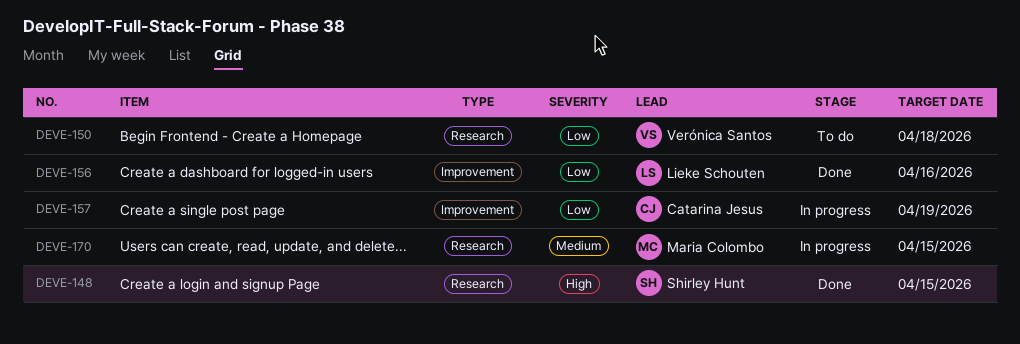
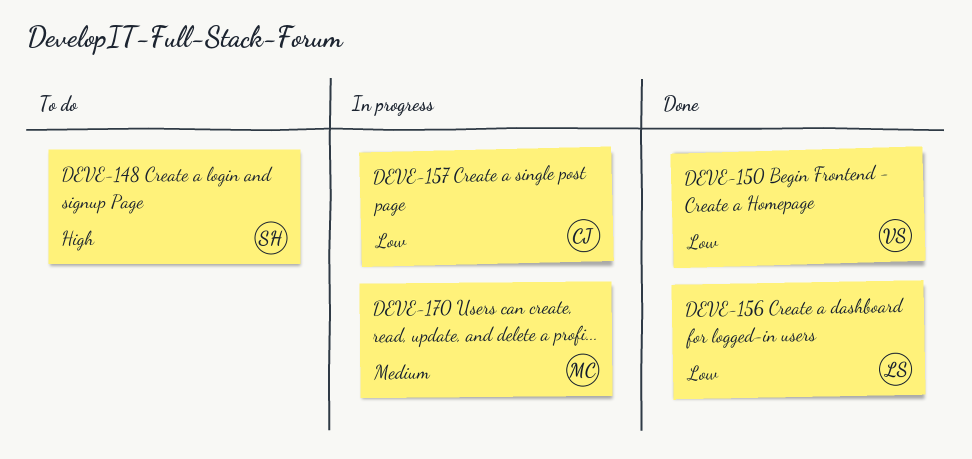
DEVE-148, status: Done -> To do
DEVE-150, status: To do -> Done

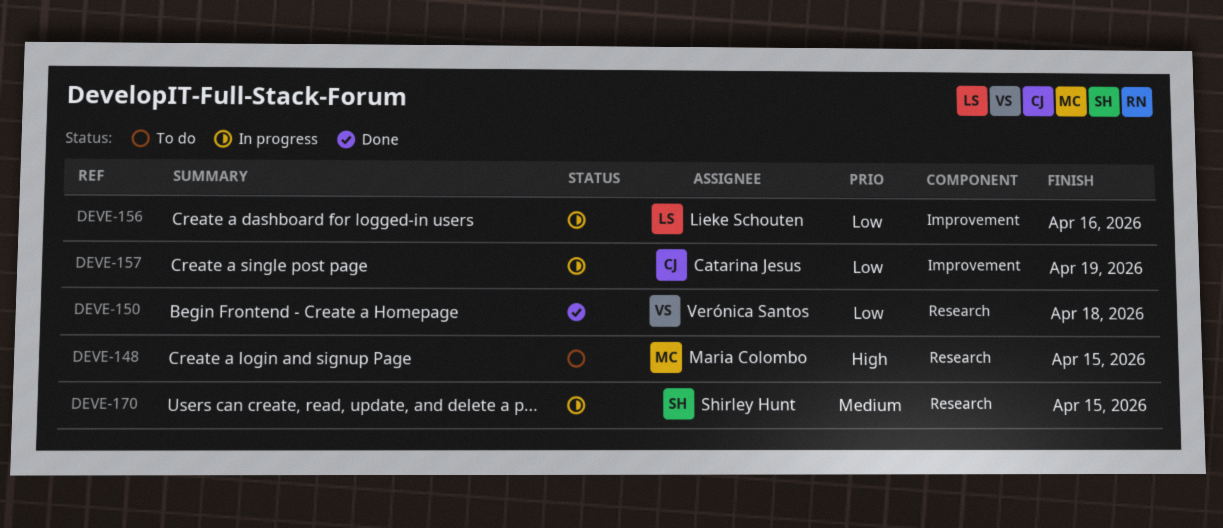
DEVE-148, owner: Shirley Hunt -> Maria Colombo
DEVE-156, status: Done -> In progress
DEVE-170, owner: Maria Colombo -> Shirley Hunt

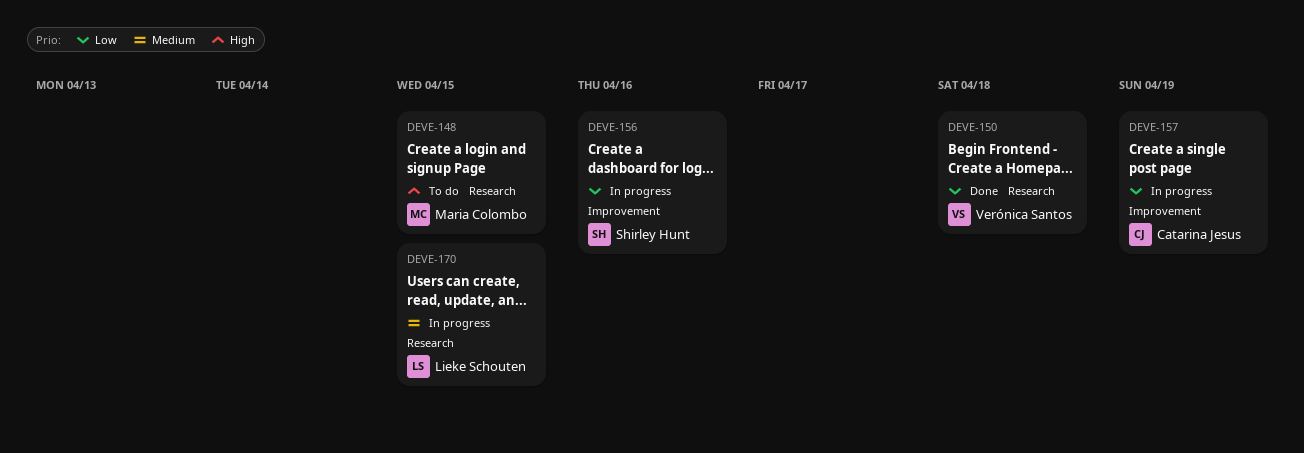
DEVE-156, owner: Lieke Schouten -> Shirley Hunt
DEVE-170, owner: Shirley Hunt -> Lieke Schouten

